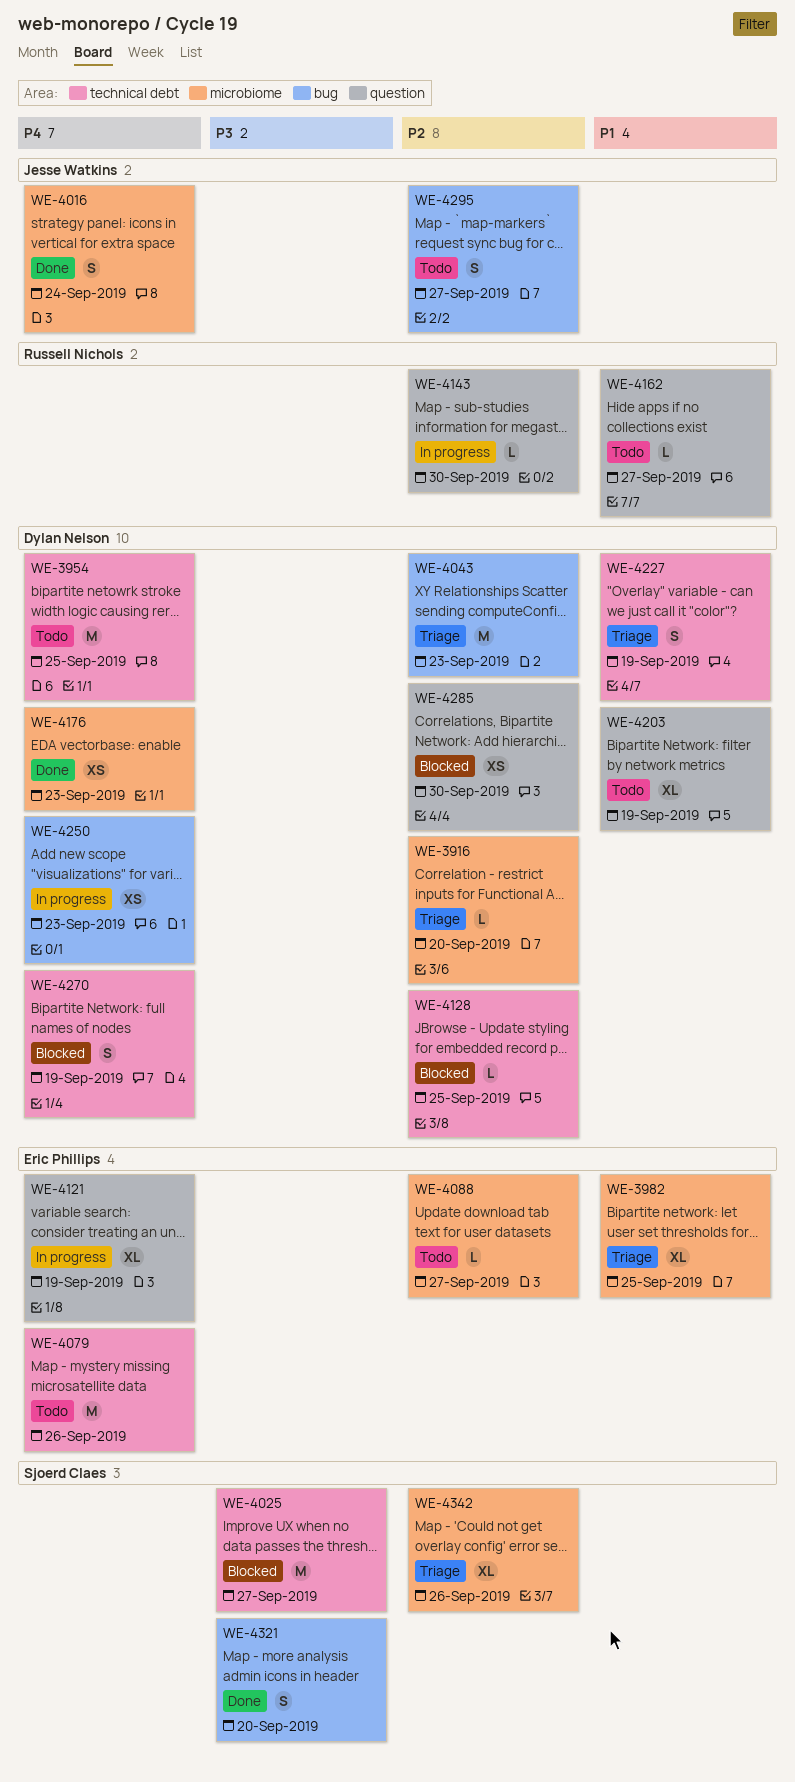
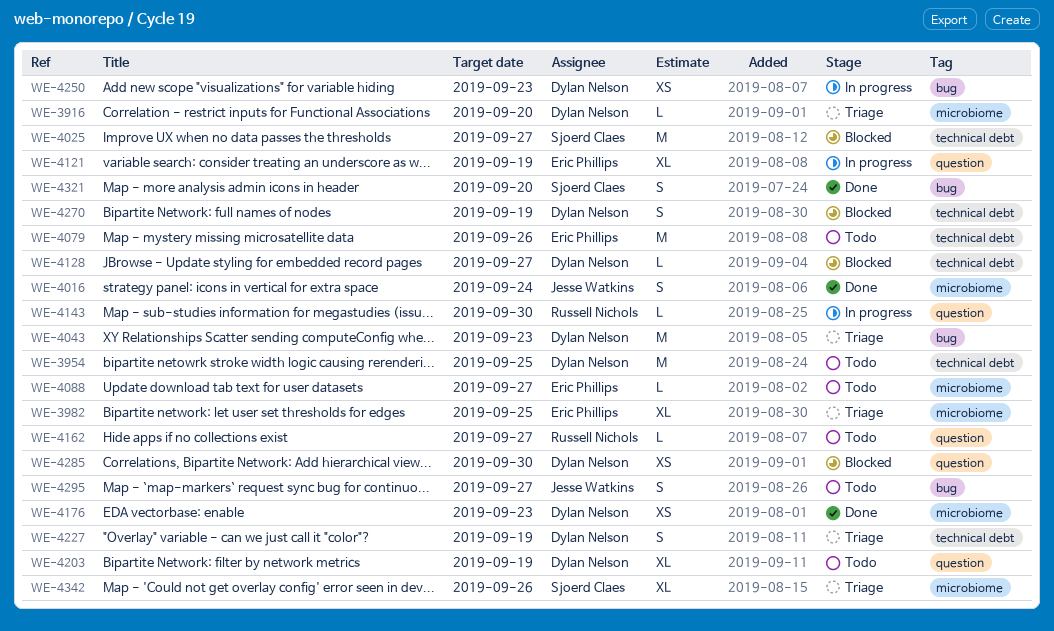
WE-4128, due: Sep 25 -> Sep 27

